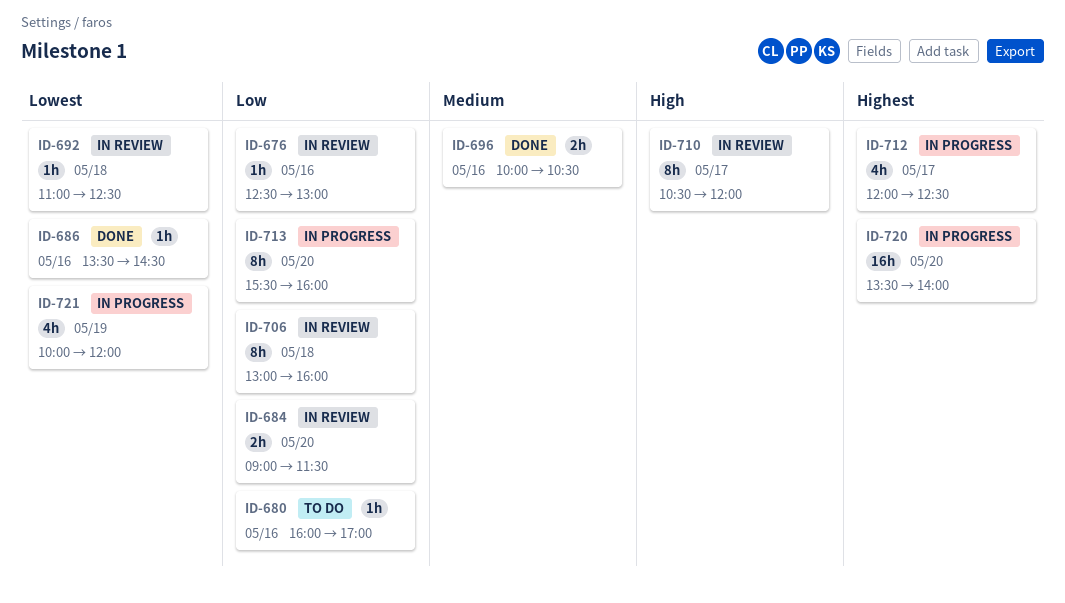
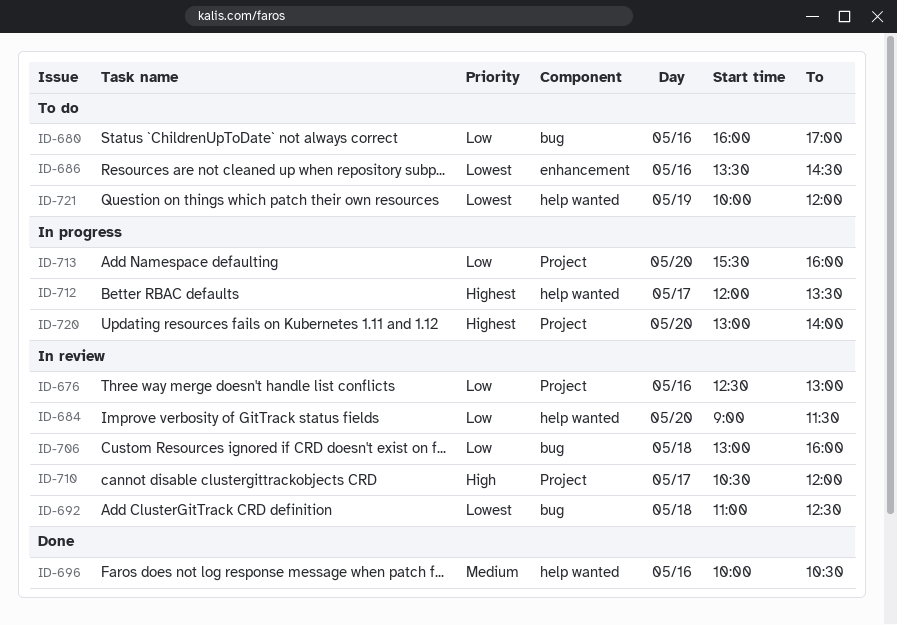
ID-686, status: Done -> To do
ID-712, ends: 12:30 -> 13:30
ID-720, begins: 13:30 -> 13:00
ID-721, status: In progress -> To do

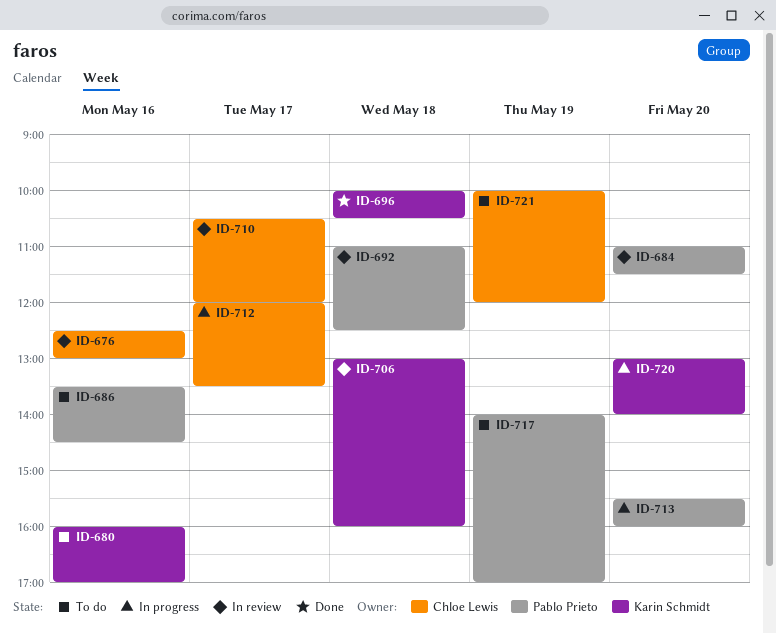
ID-684, begins: 09:00 -> 11:00
ID-696, day: May 16 -> May 18
ID-717: none -> present

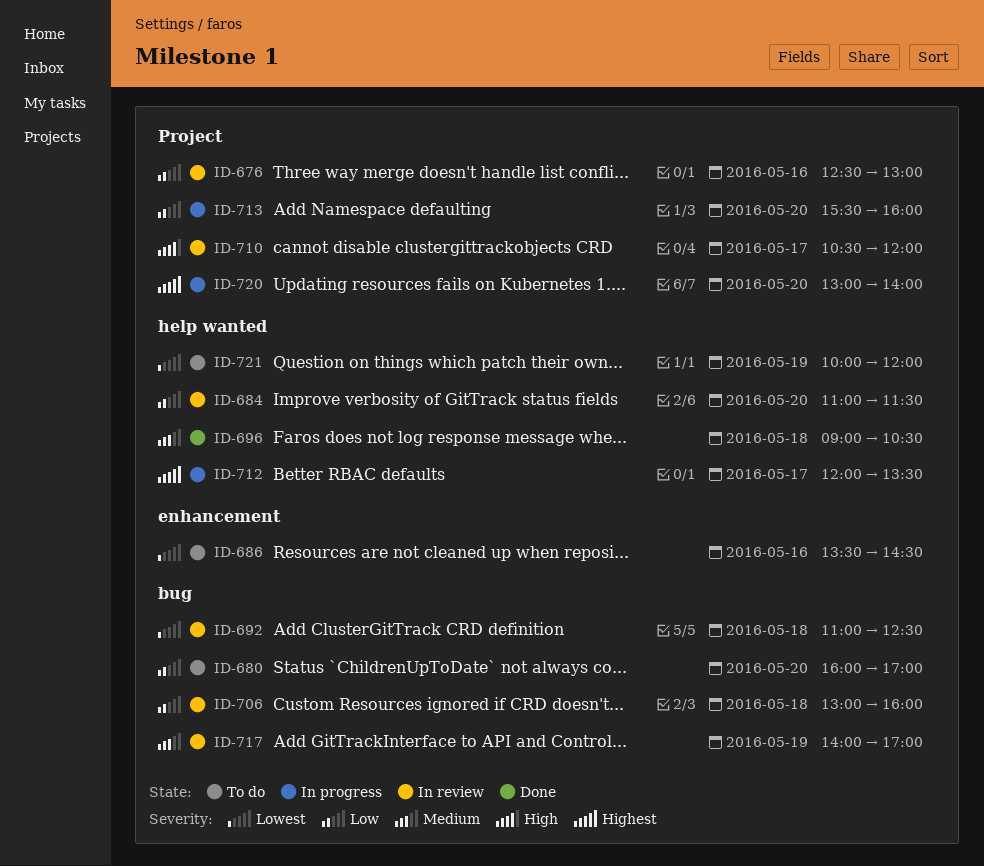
ID-680, day: May 16 -> May 20
ID-696, begins: 10:00 -> 09:00
ID-717, status: To do -> In review

